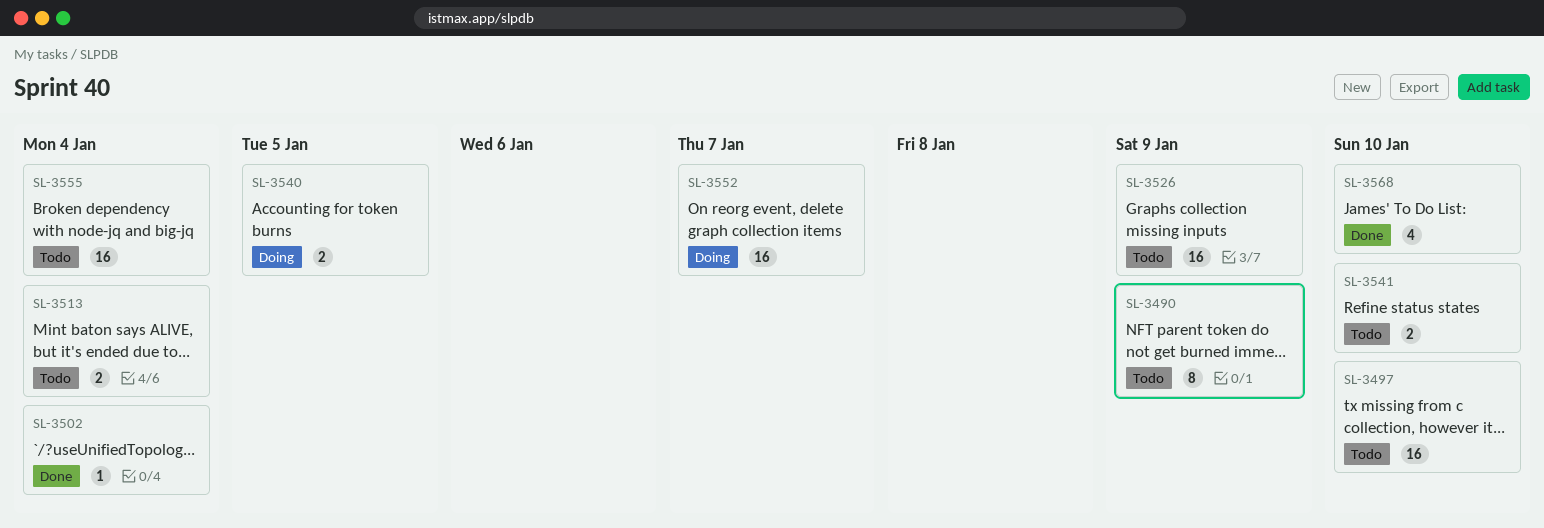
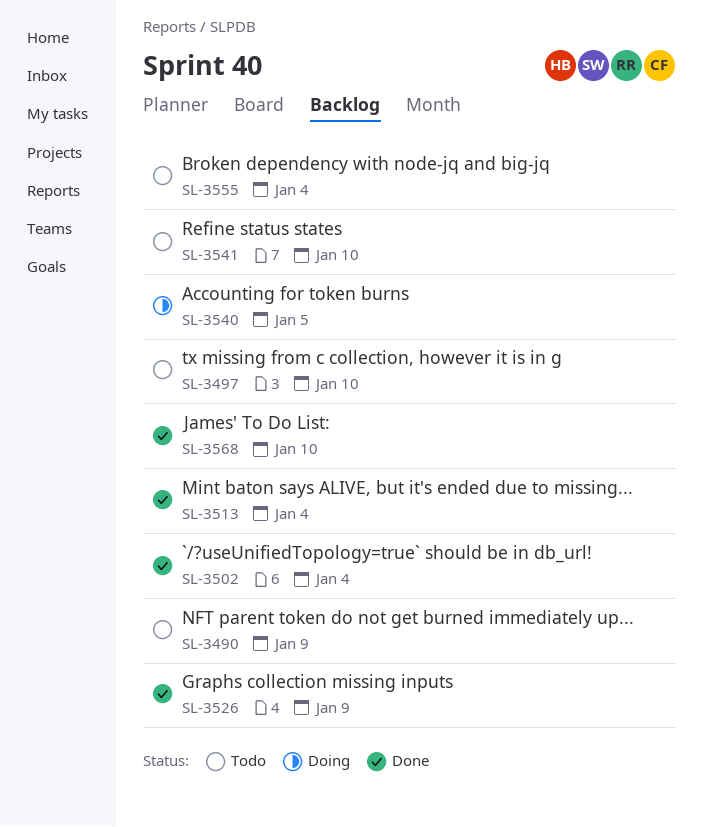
SL-3513, status: Todo -> Done
SL-3526, status: Todo -> Done
SL-3552: present -> none

